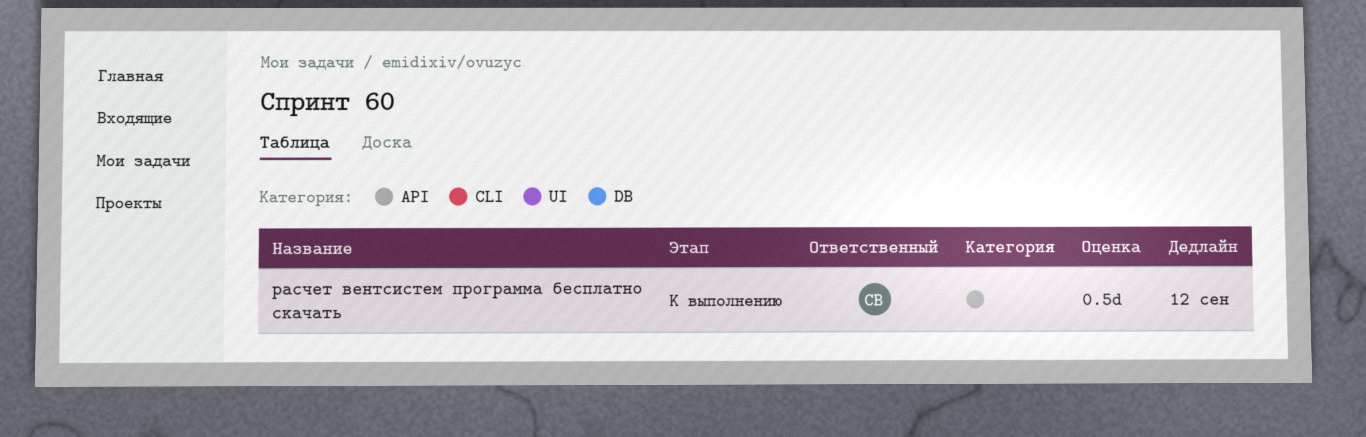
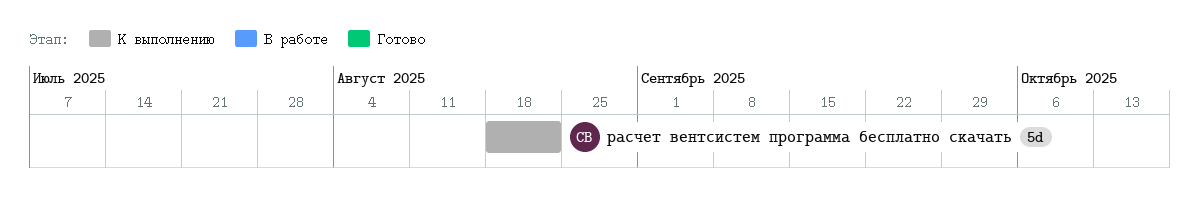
расчет вентсистем программа бесплатно скачать, estimate: 0.5d -> 5d
расчет вентсистем программа бесплатно скачать, due: Sep 12 -> Aug 22

